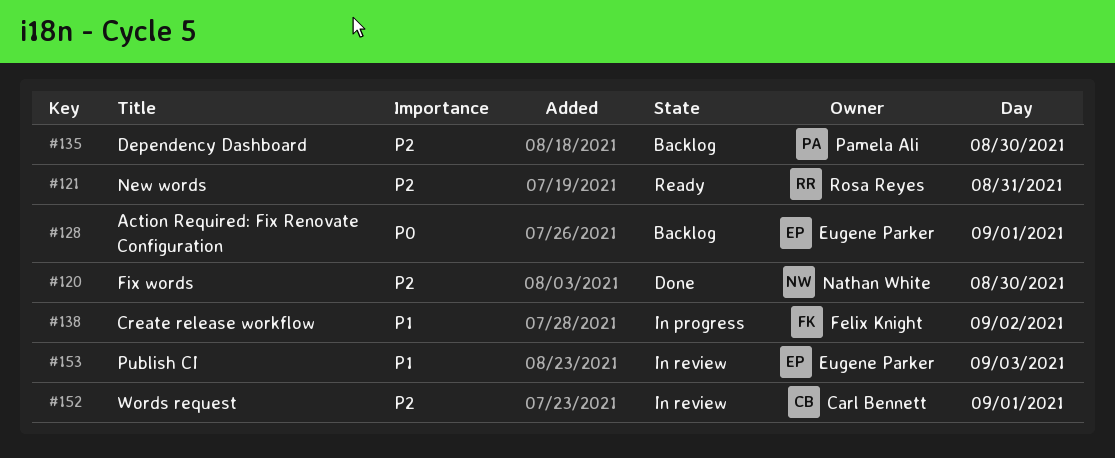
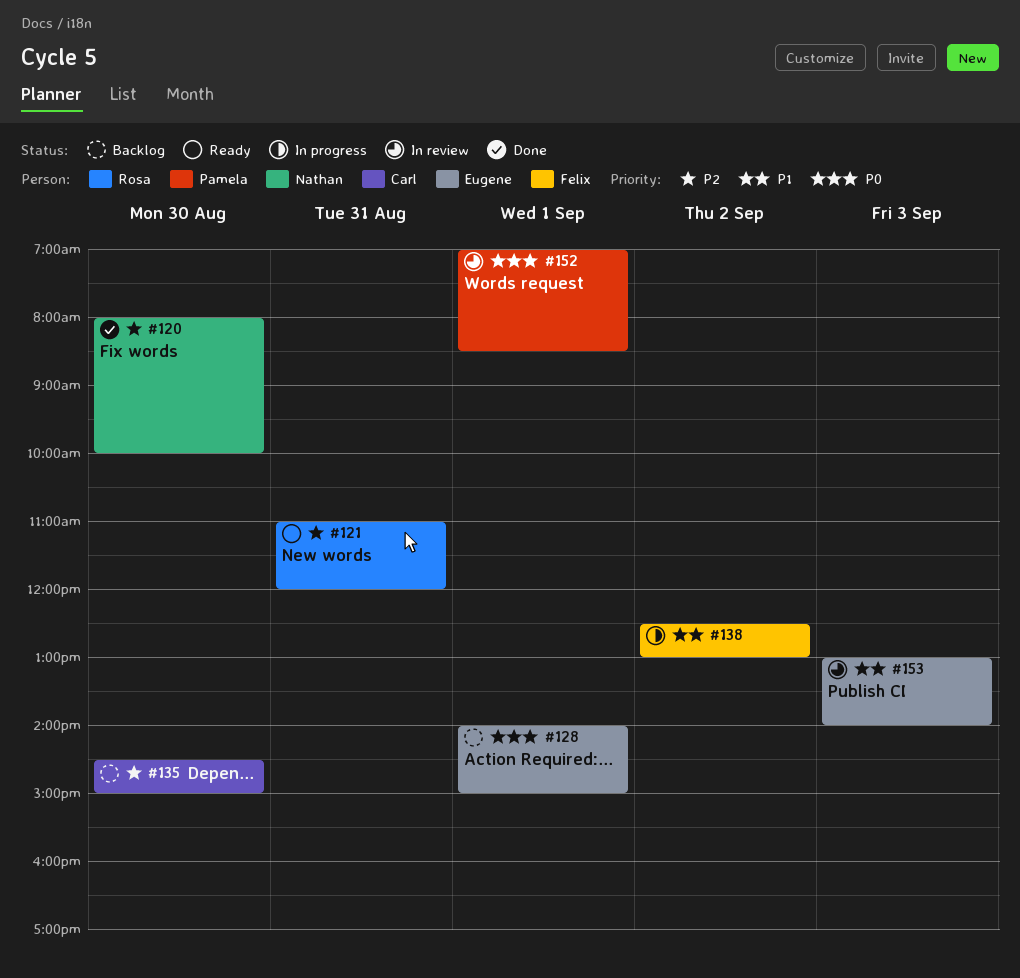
#135, owner: Pamela Ali -> Carl Bennett
#152, owner: Carl Bennett -> Pamela Ali
#152, priority: P2 -> P0

